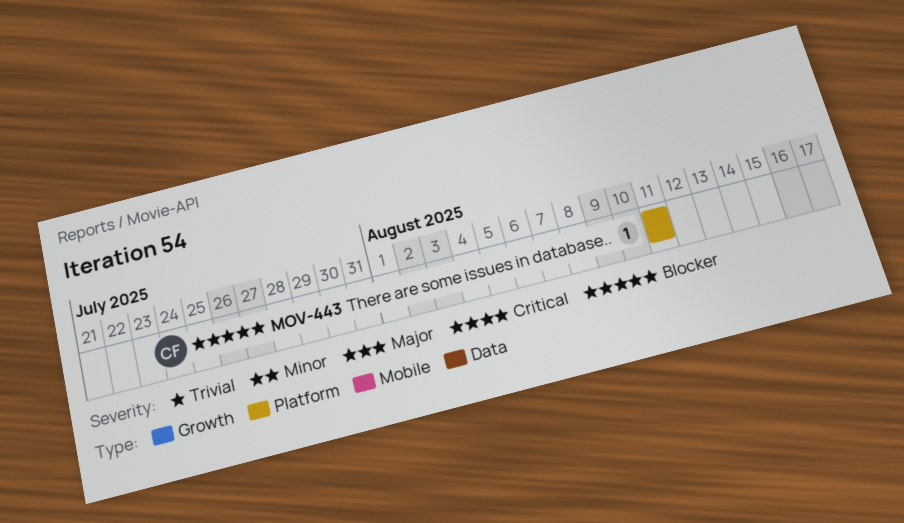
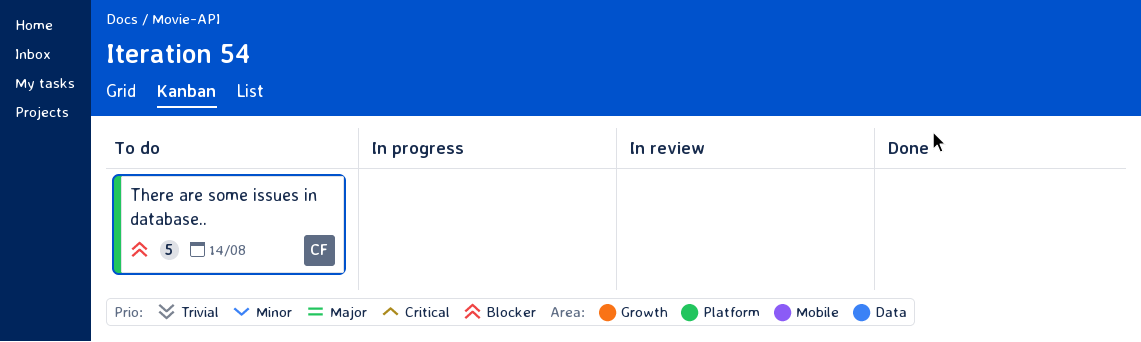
There are some issues in database.., estimate: 1 -> 5
There are some issues in database.., due: Aug 11 -> Aug 14

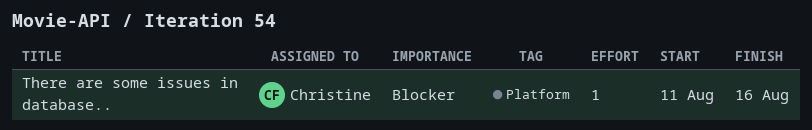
There are some issues in database.., estimate: 5 -> 1
There are some issues in database.., due: Aug 14 -> Aug 16

